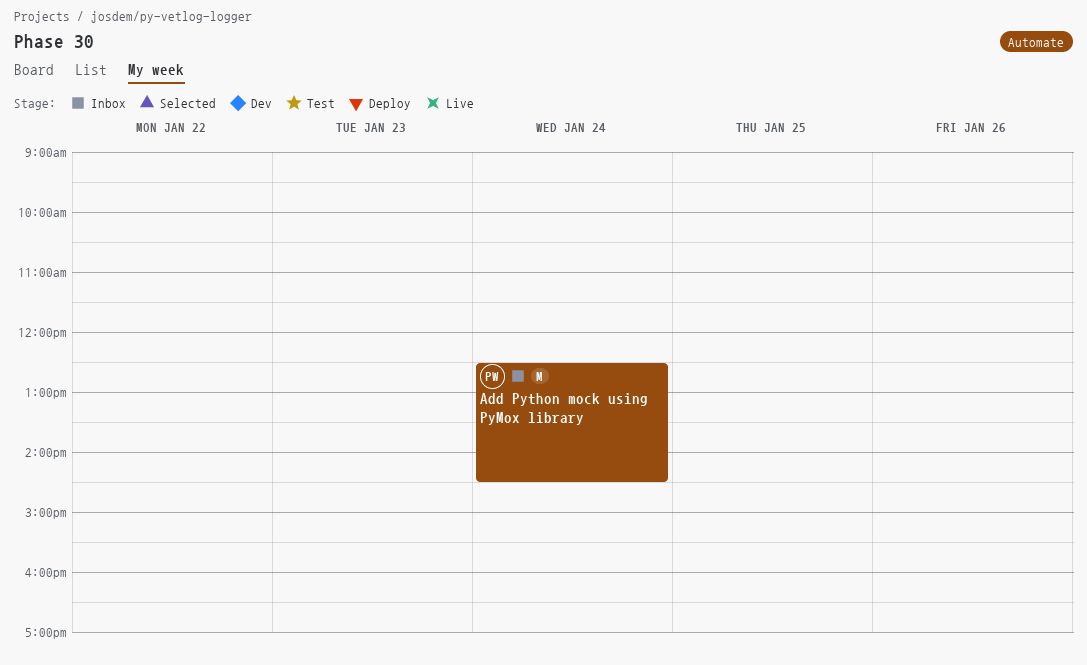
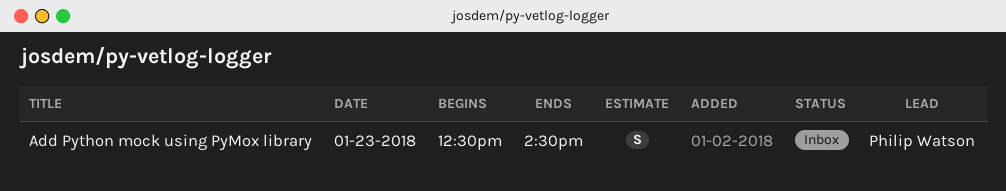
Add Python mock using PyMox library, estimate: M -> S
Add Python mock using PyMox library, day: Jan 24 -> Jan 23

